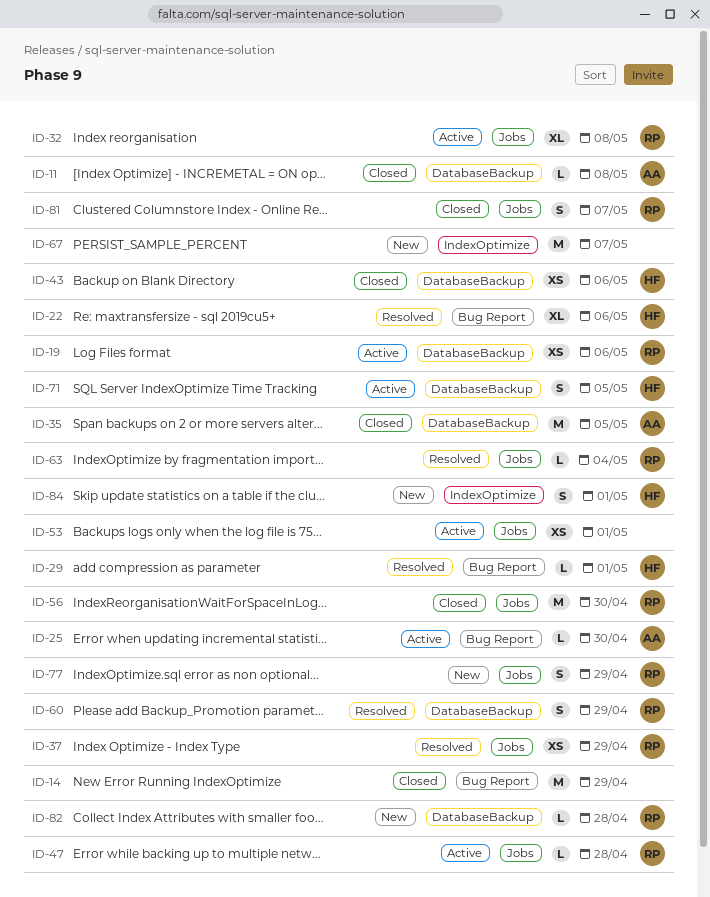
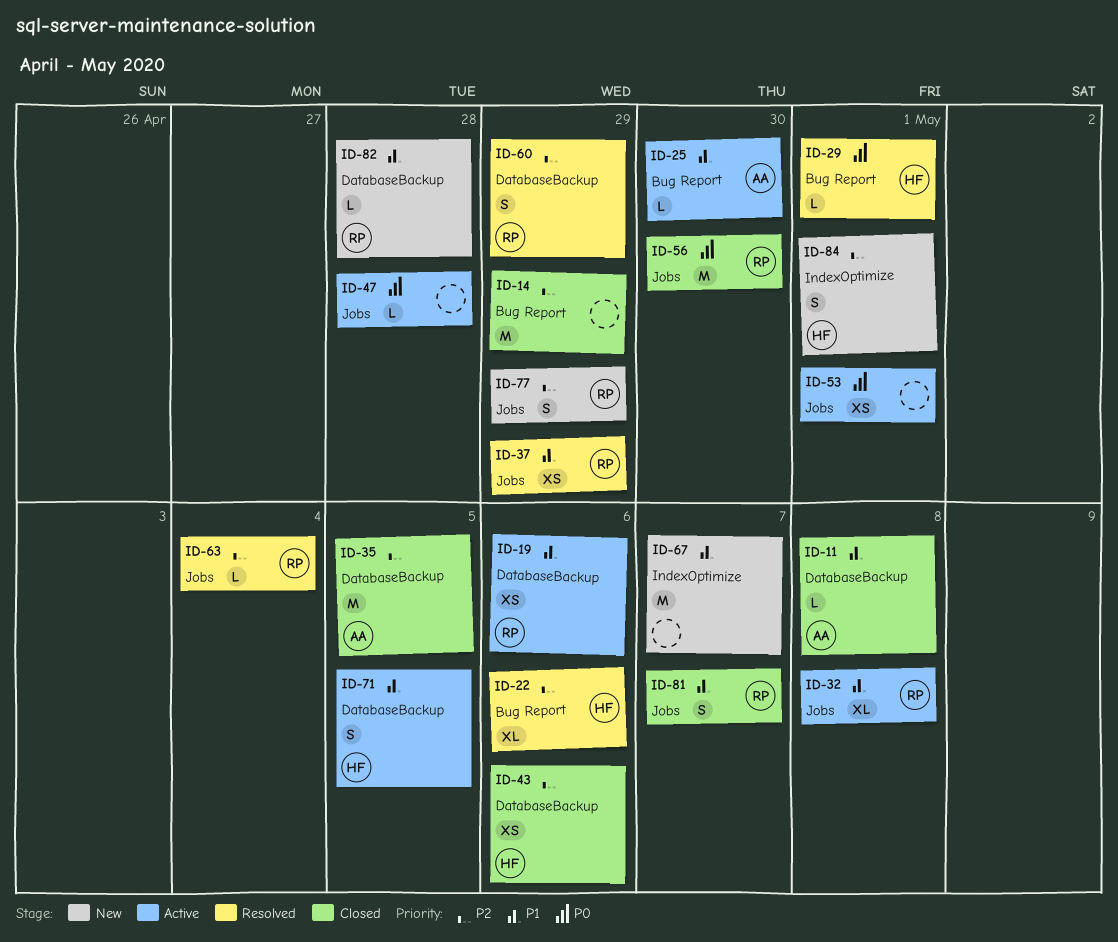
ID-47, owner: RP -> none

